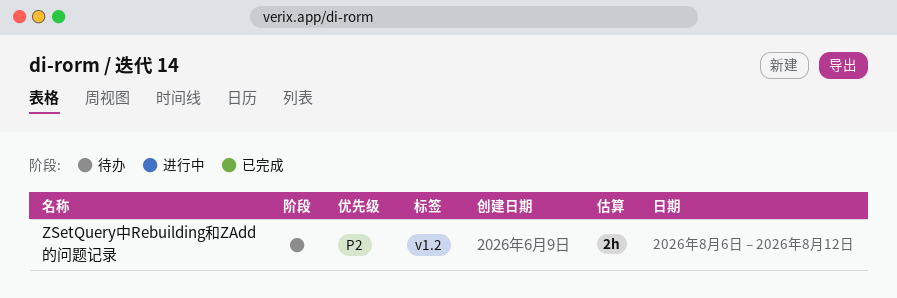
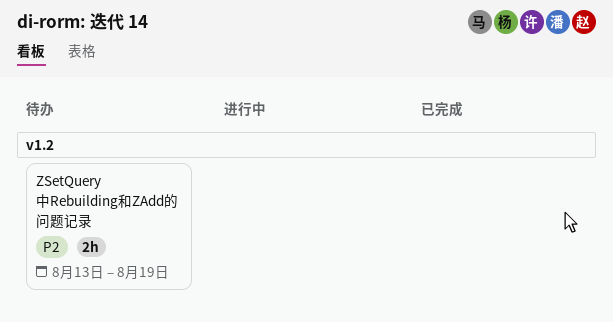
ZSetQuery中Rebuilding和ZAdd的问题记录, start: Aug 6 -> Aug 13
ZSetQuery中Rebuilding和ZAdd的问题记录, due: Aug 12 -> Aug 19

